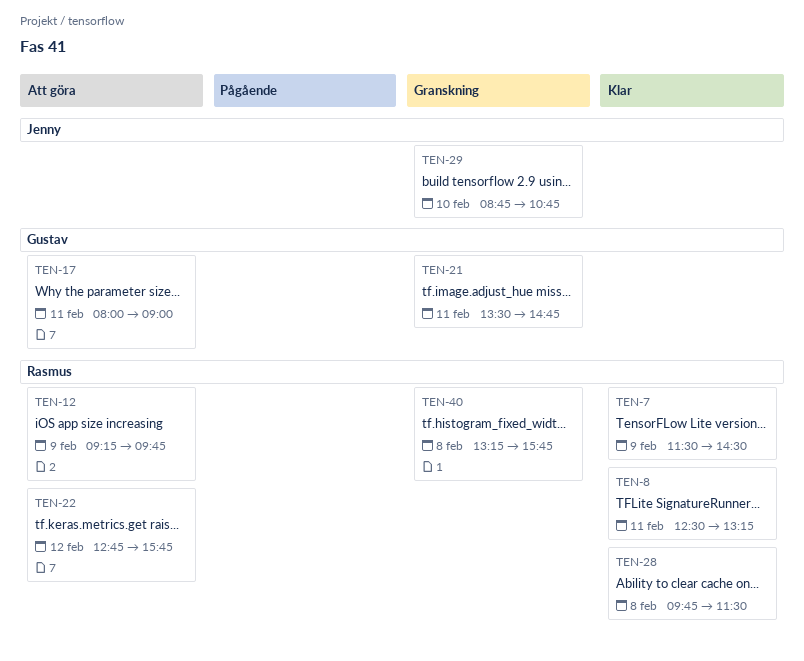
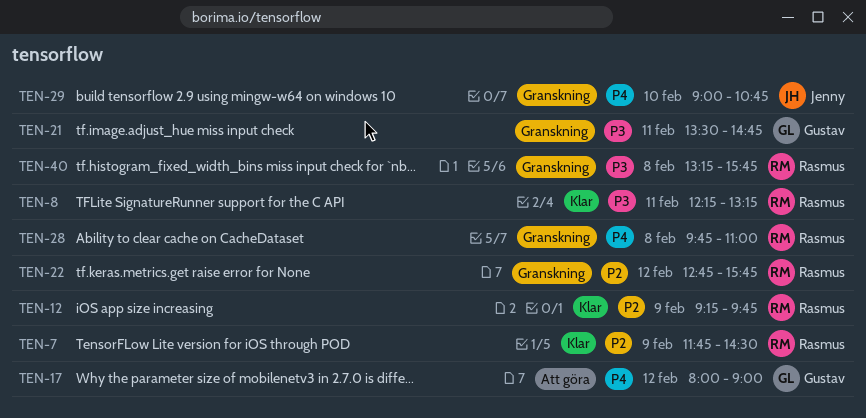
TEN-7, begins: 11:30 -> 11:45
TEN-8, begins: 12:30 -> 12:15
TEN-12, status: Att göra -> Klar
TEN-17, day: Feb 11 -> Feb 12
TEN-22, status: Att göra -> Granskning
TEN-28, status: Klar -> Granskning
TEN-28, ends: 11:30 -> 11:00
TEN-29, begins: 08:45 -> 09:00

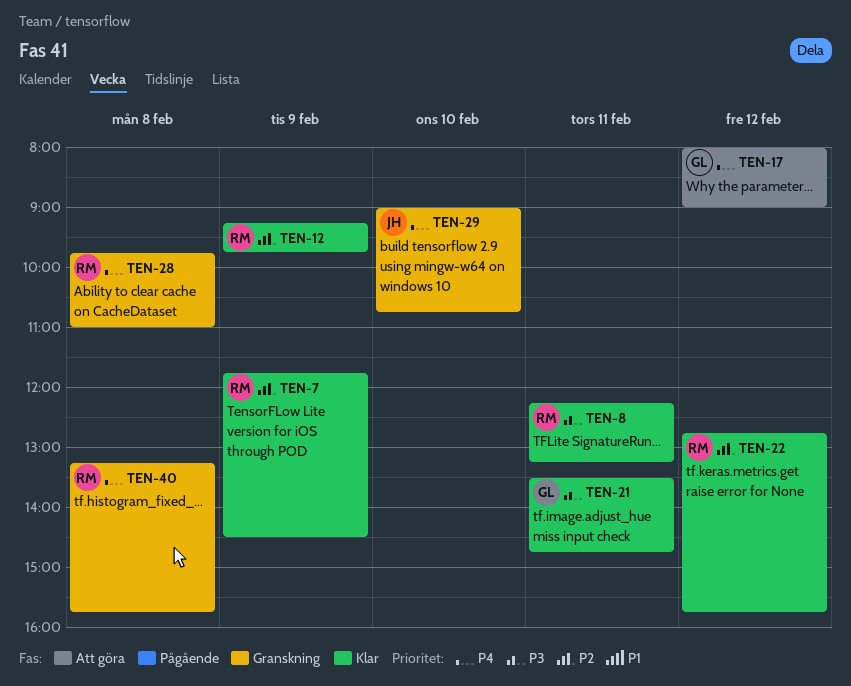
TEN-21, status: Granskning -> Klar
TEN-22, status: Granskning -> Klar
TEN-40, priority: P3 -> P4

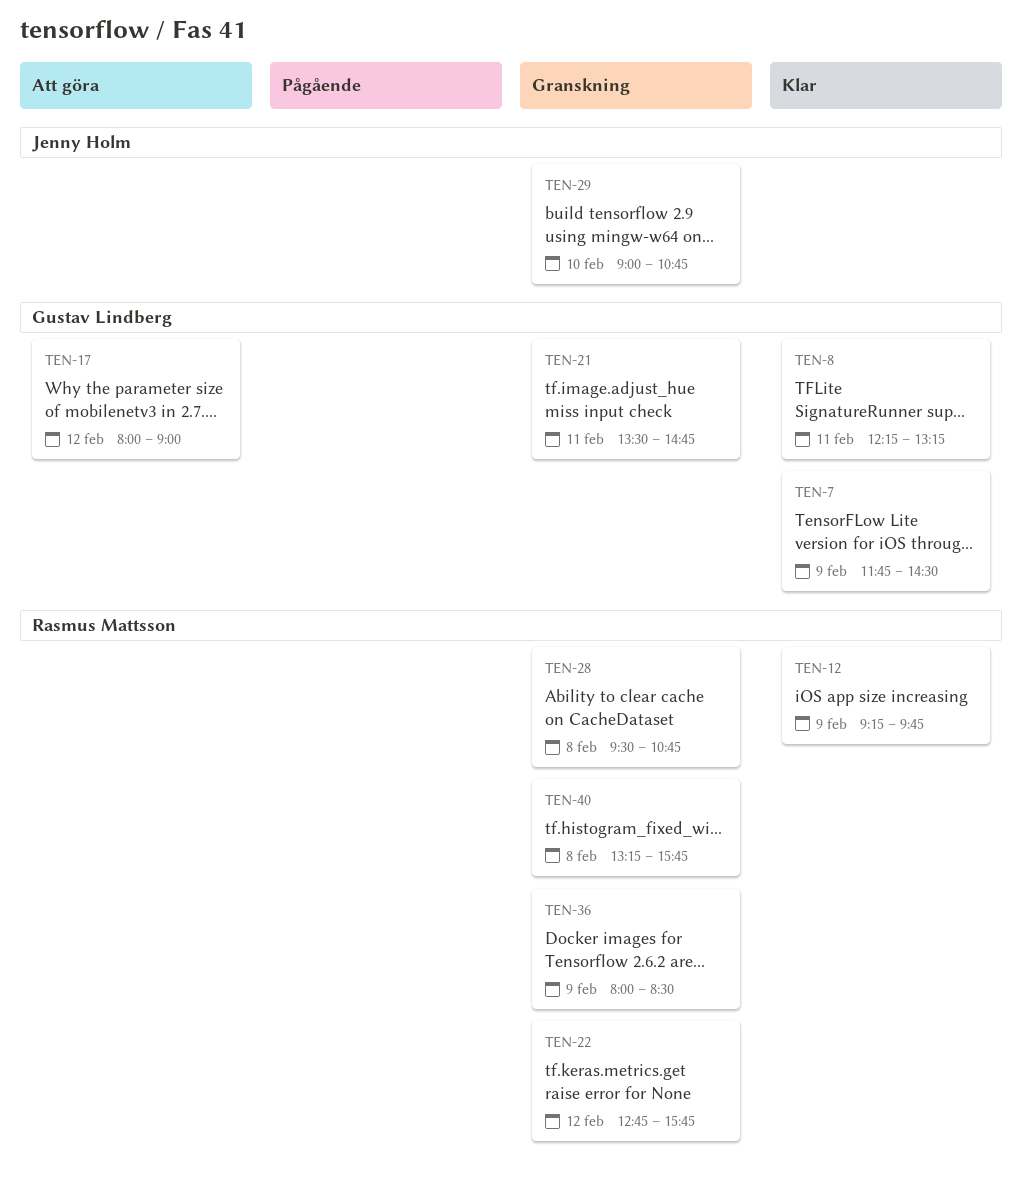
TEN-7, owner: Rasmus Mattsson -> Gustav Lindberg
TEN-8, owner: Rasmus Mattsson -> Gustav Lindberg
TEN-21, status: Klar -> Granskning
TEN-22, status: Klar -> Granskning
TEN-28, begins: 09:45 -> 09:30
TEN-28, ends: 11:00 -> 10:45
TEN-36: none -> present

